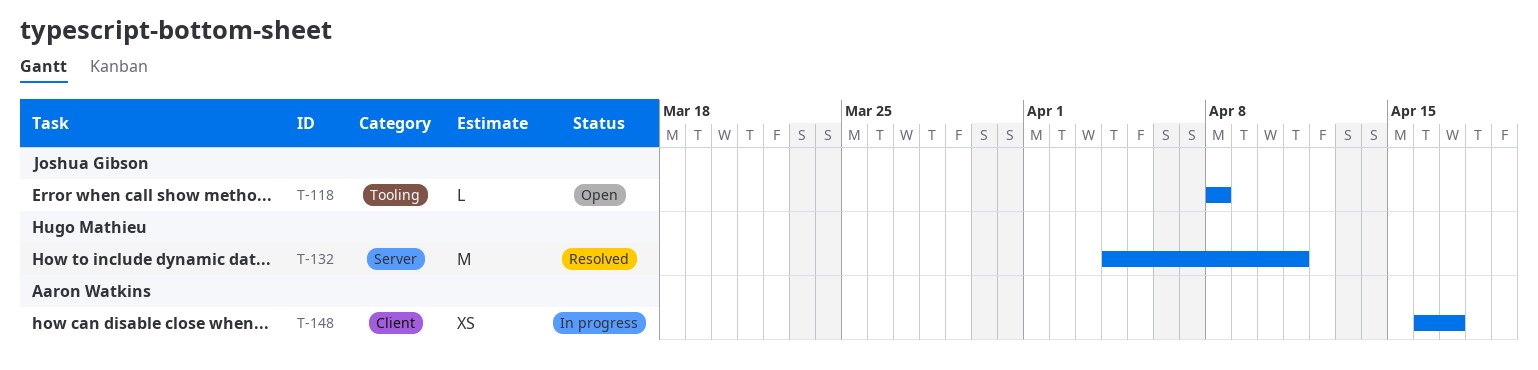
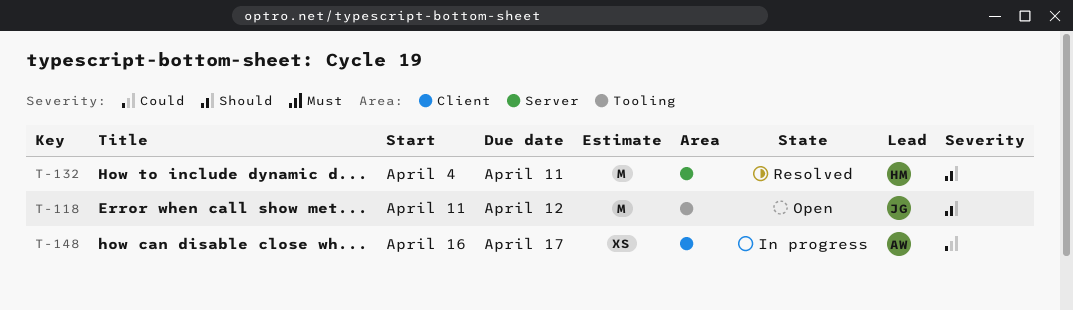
T-118, estimate: L -> M
T-118, start: Apr 8 -> Apr 11
T-118, due: Apr 8 -> Apr 12

